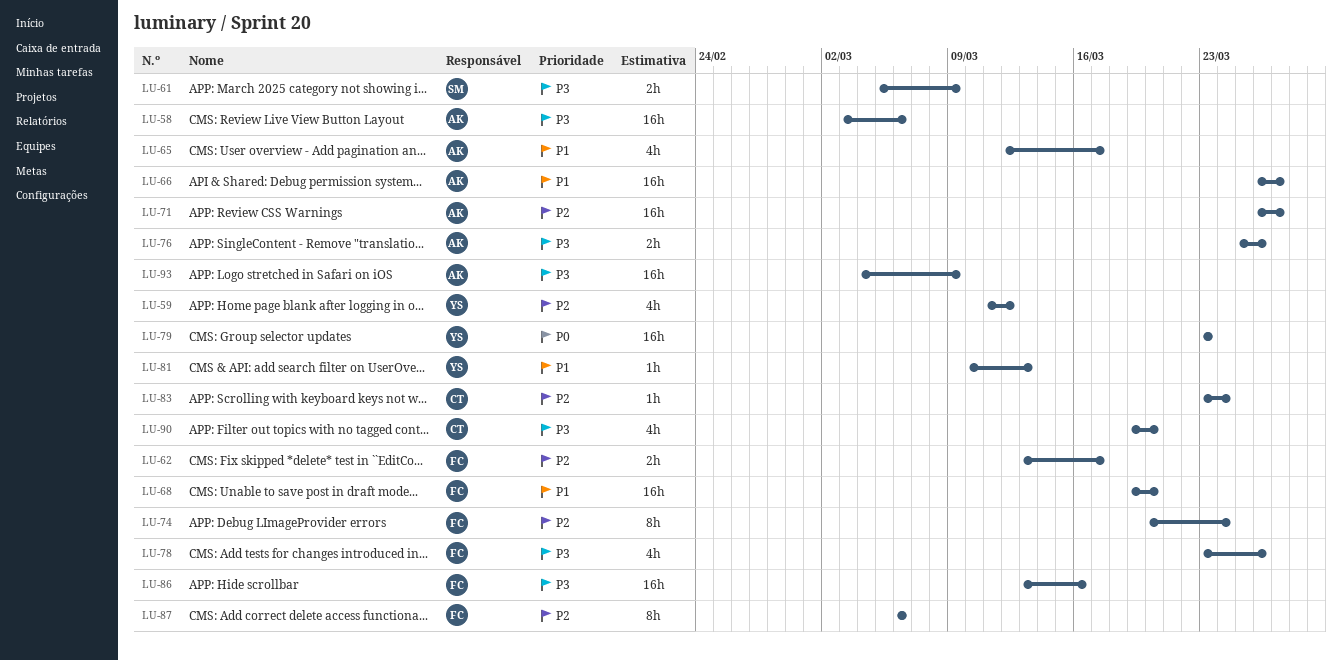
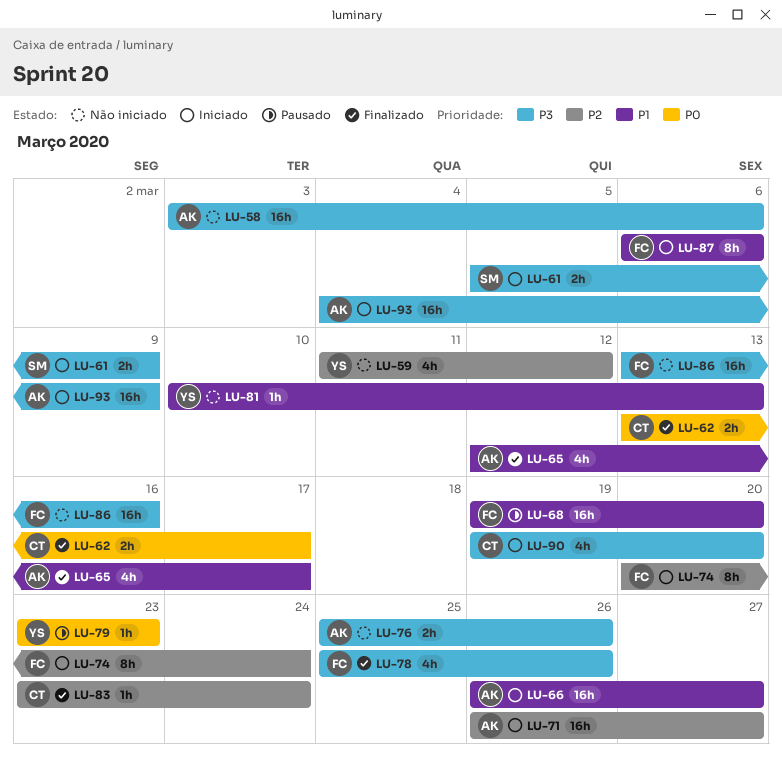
LU-62, owner: FC -> CT
LU-62, priority: P2 -> P0
LU-78, start: Mar 23 -> Mar 25
LU-79, estimate: 16h -> 1h
LU-87, priority: P2 -> P1

